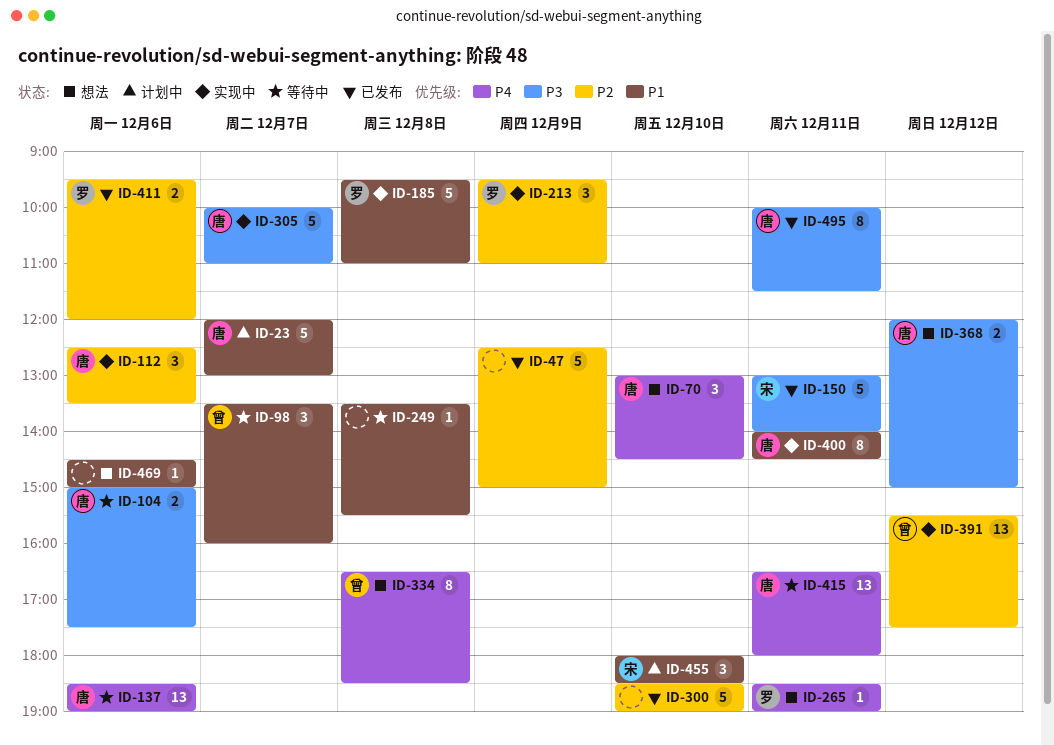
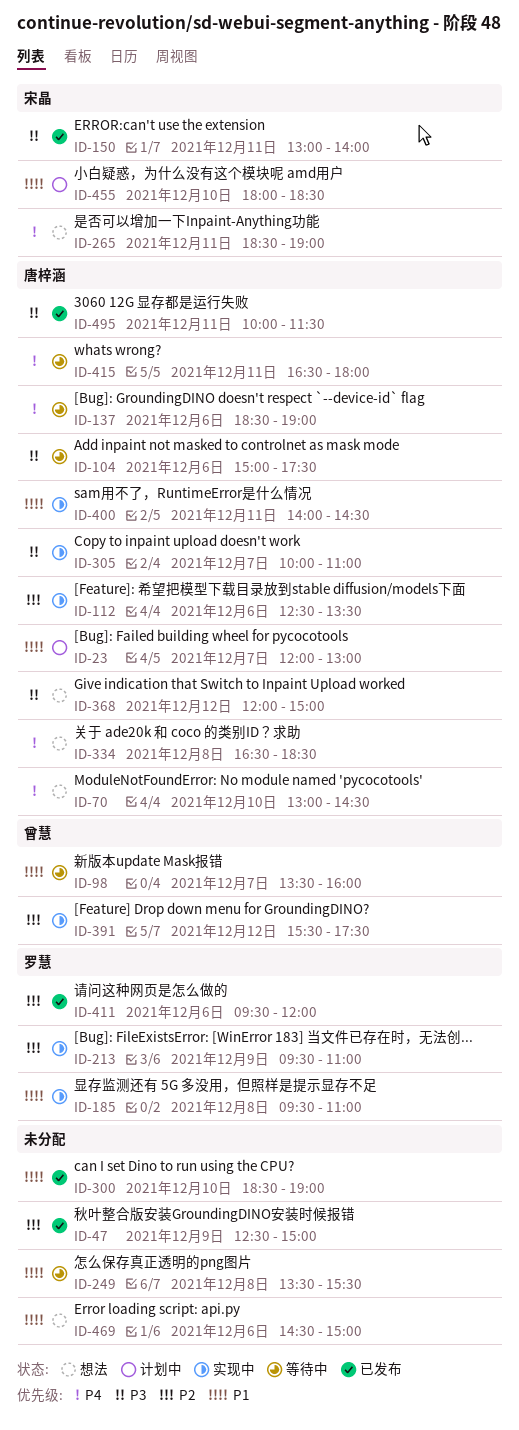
ID-265, owner: 罗慧 -> 宋晶
ID-300, priority: P2 -> P1
ID-334, owner: 曾慧 -> 唐梓涵

